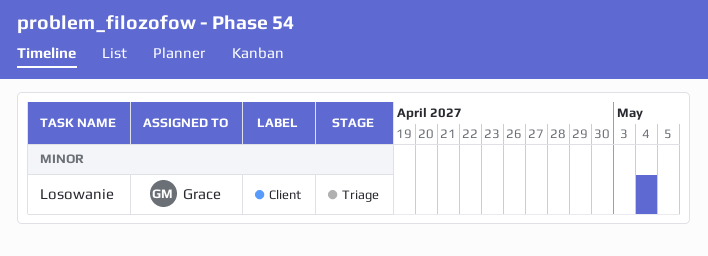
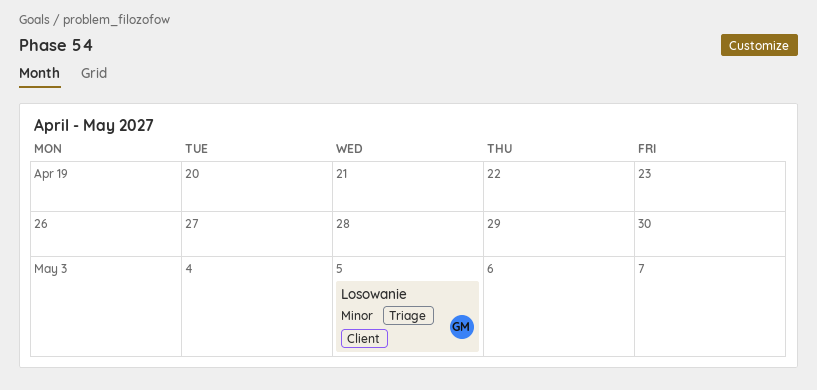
Losowanie, due: May 4 -> May 5

